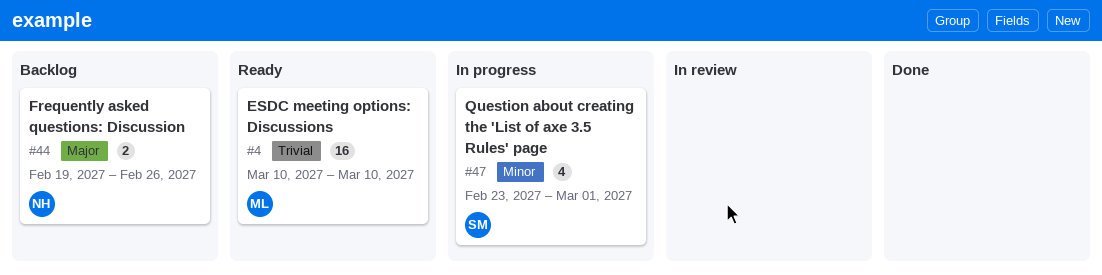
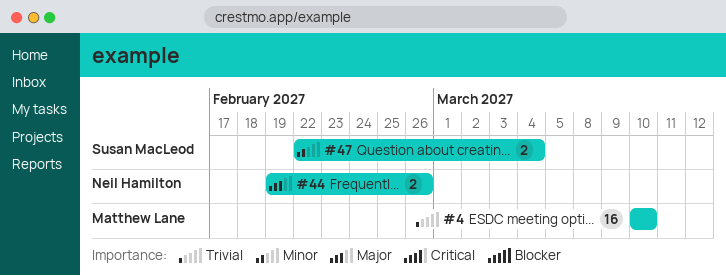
#47, estimate: 4 -> 2
#47, start: Feb 23 -> Feb 22
#47, due: Mar 1 -> Mar 4

